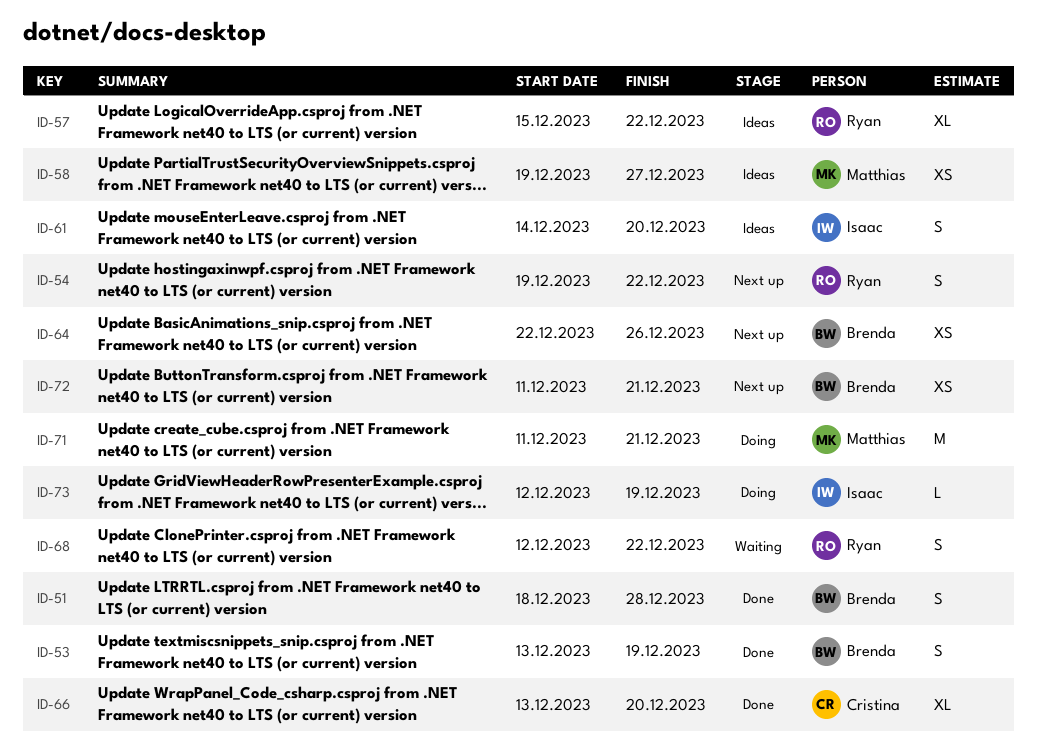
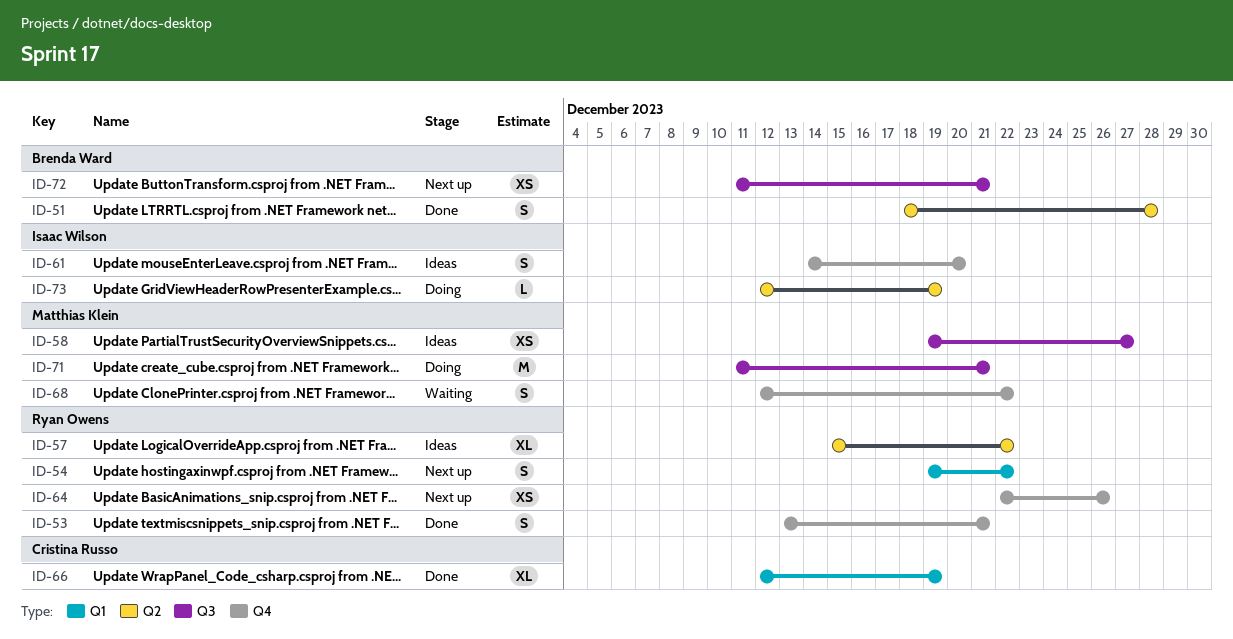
ID-53, owner: Brenda Ward -> Ryan Owens
ID-53, due: Dec 19 -> Dec 21
ID-64, owner: Brenda Ward -> Ryan Owens
ID-66, start: Dec 13 -> Dec 12
ID-66, due: Dec 20 -> Dec 19
ID-68, owner: Ryan Owens -> Matthias Klein

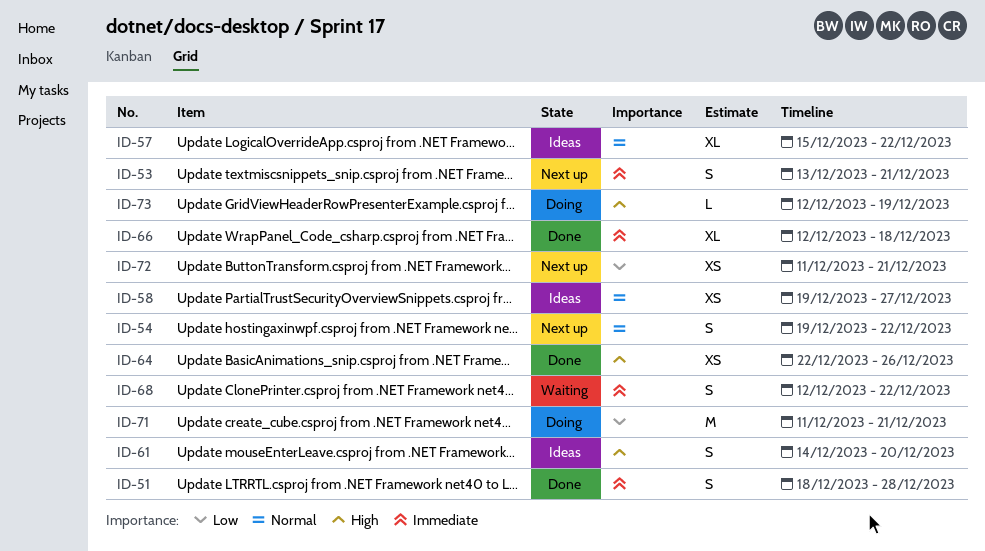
ID-53, status: Done -> Next up
ID-64, status: Next up -> Done
ID-66, due: Dec 19 -> Dec 18

